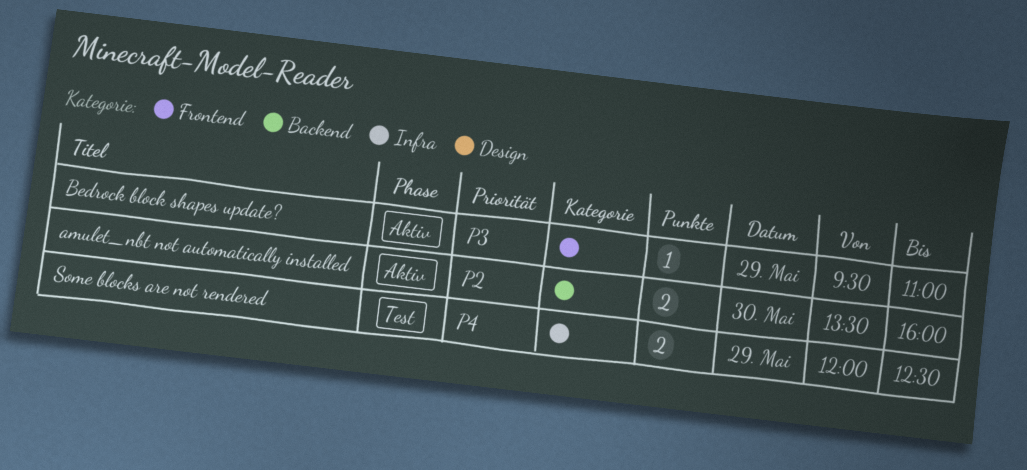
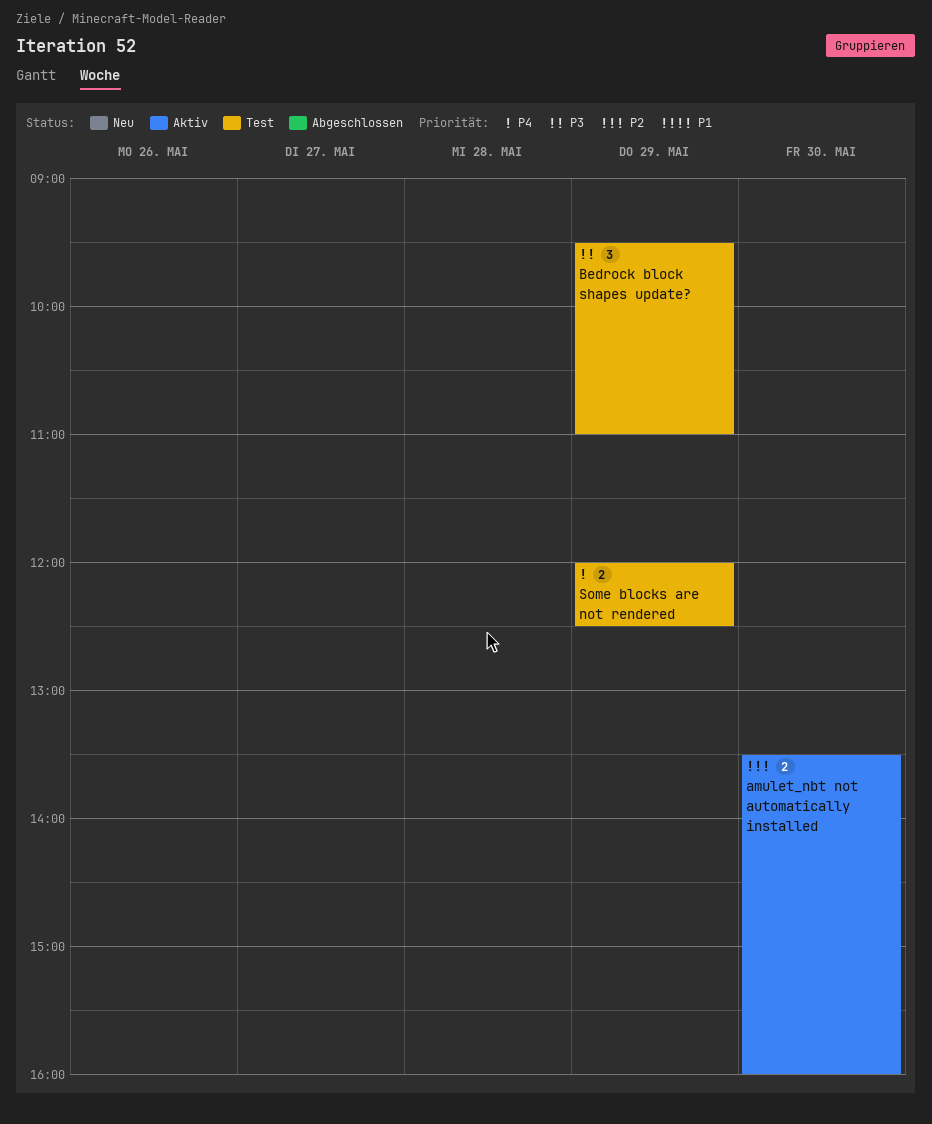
Bedrock block shapes update?, status: Aktiv -> Test
Bedrock block shapes update?, estimate: 1 -> 3

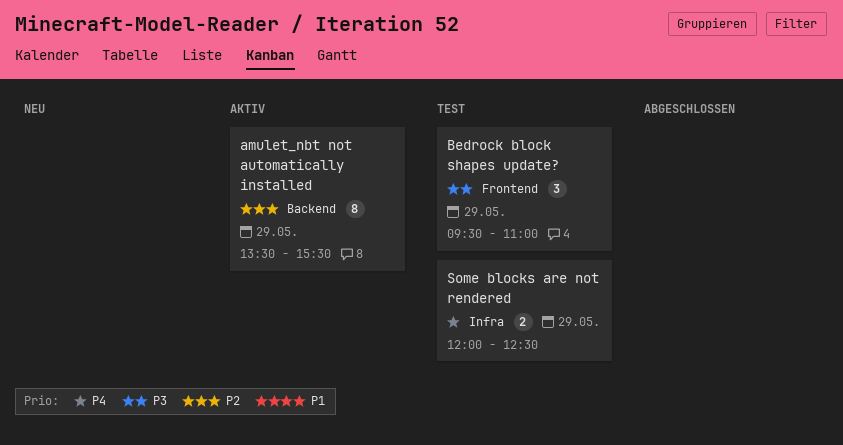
amulet_nbt not automatically installed, estimate: 2 -> 8
amulet_nbt not automatically installed, day: May 30 -> May 29
amulet_nbt not automatically installed, ends: 16:00 -> 15:30

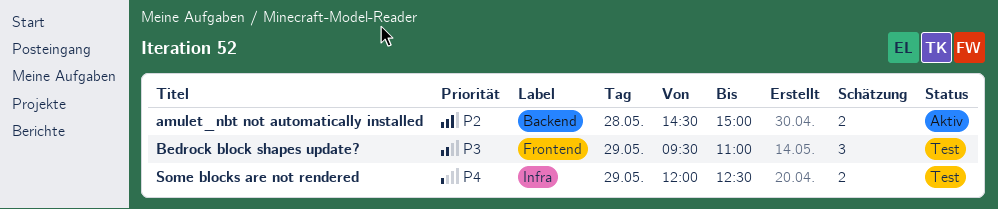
amulet_nbt not automatically installed, estimate: 8 -> 2
amulet_nbt not automatically installed, day: May 29 -> May 28
amulet_nbt not automatically installed, begins: 13:30 -> 14:30
amulet_nbt not automatically installed, ends: 15:30 -> 15:00

